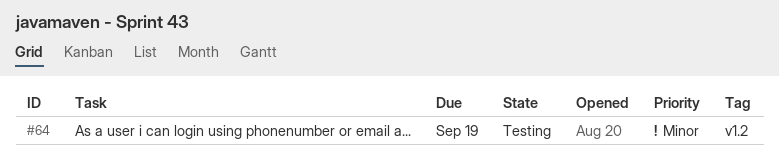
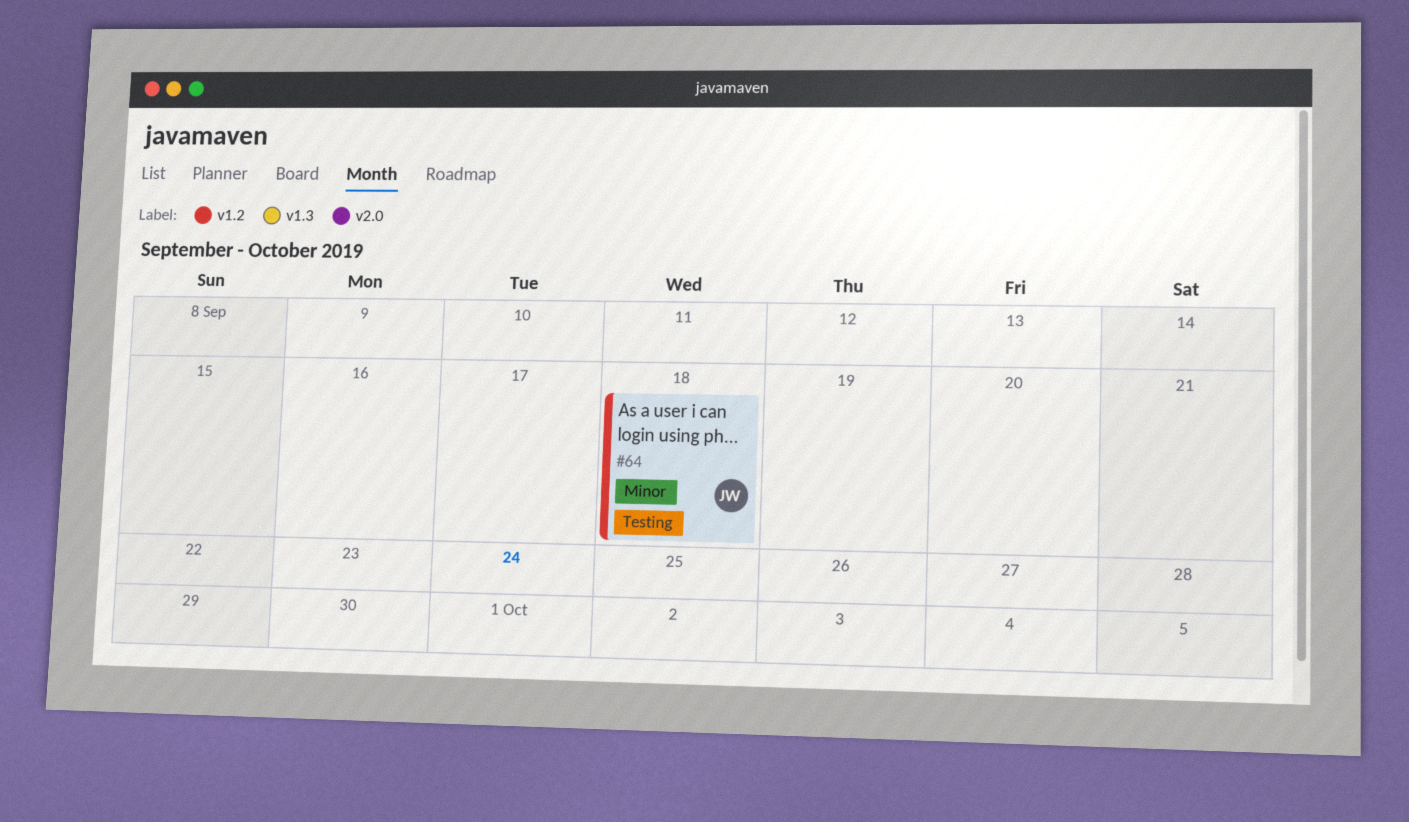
#64, due: Sep 19 -> Sep 18

